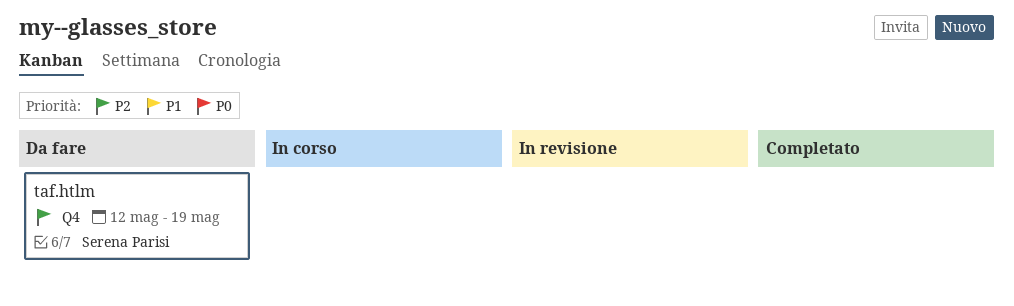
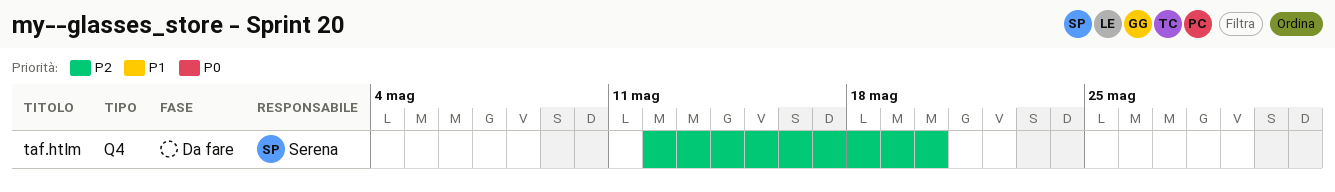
taf.htlm, due: May 19 -> May 20

